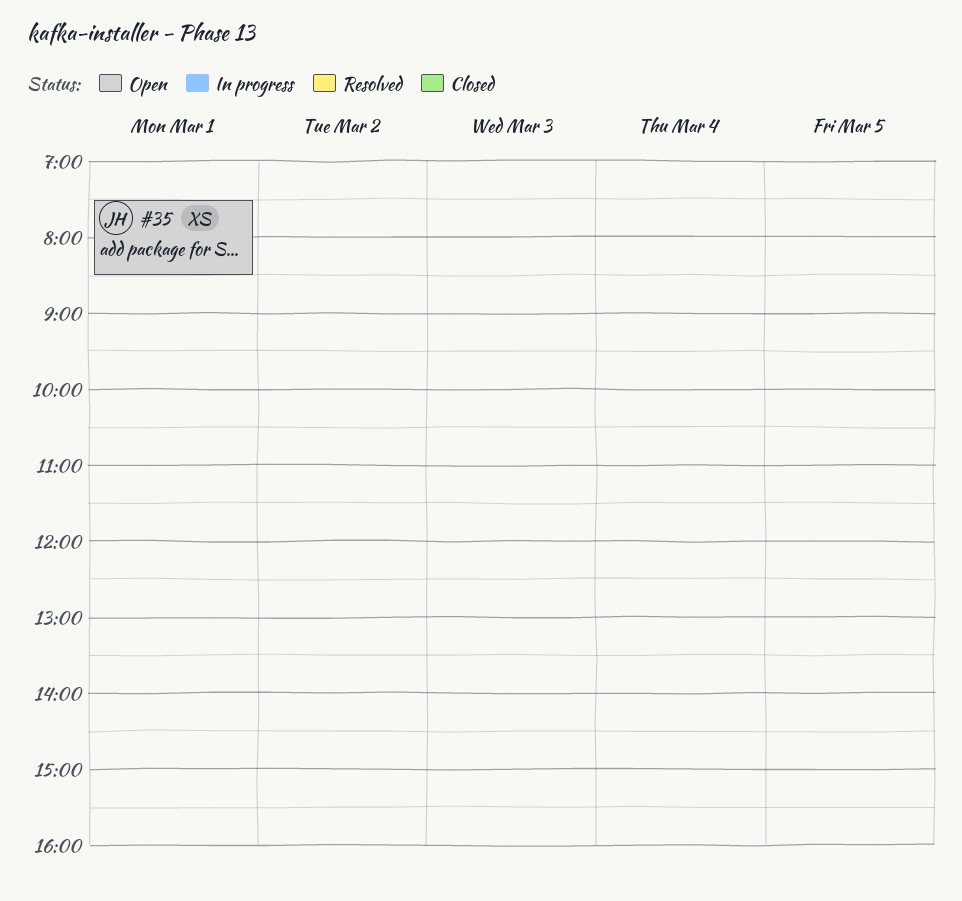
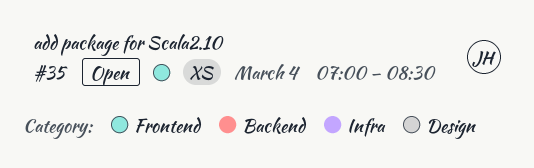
#35, day: Mar 1 -> Mar 4
#35, begins: 07:30 -> 07:00

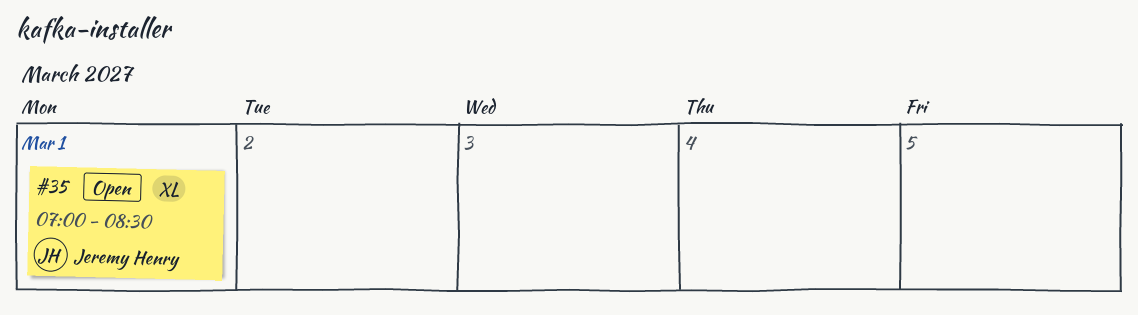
#35, estimate: XS -> XL
#35, day: Mar 4 -> Mar 1

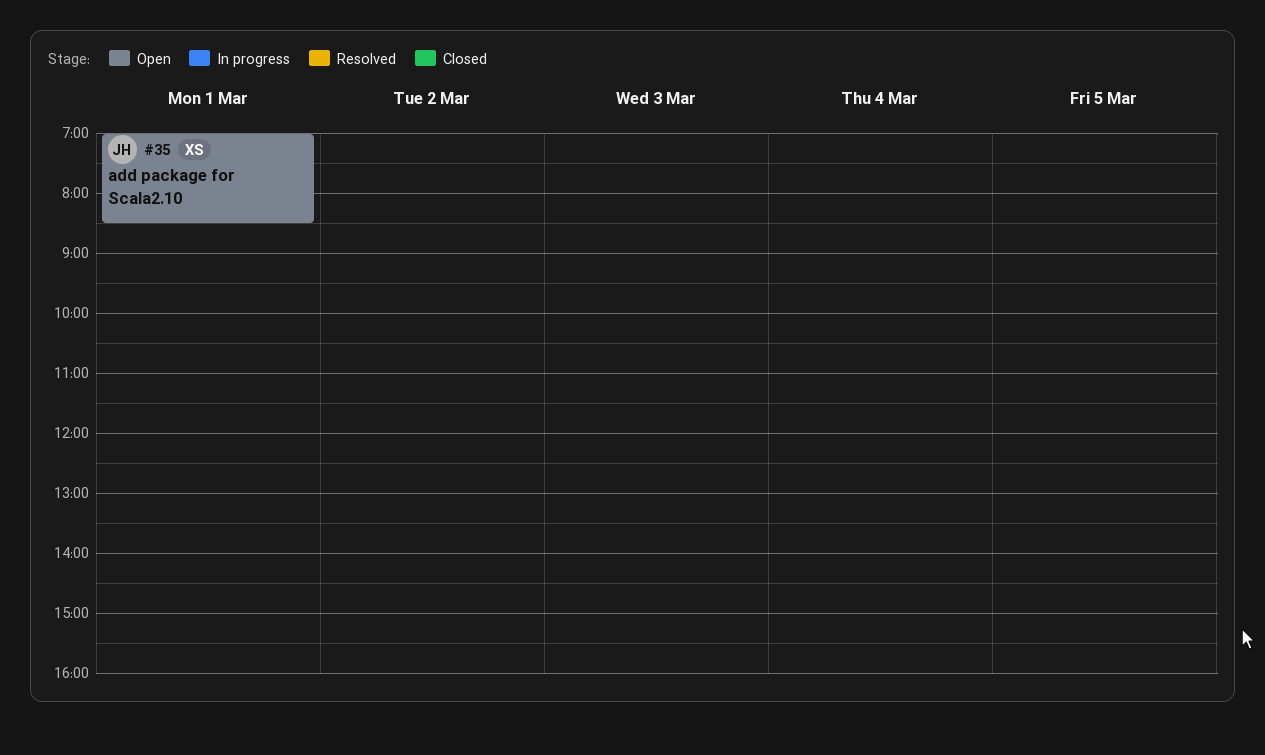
#35, estimate: XL -> XS

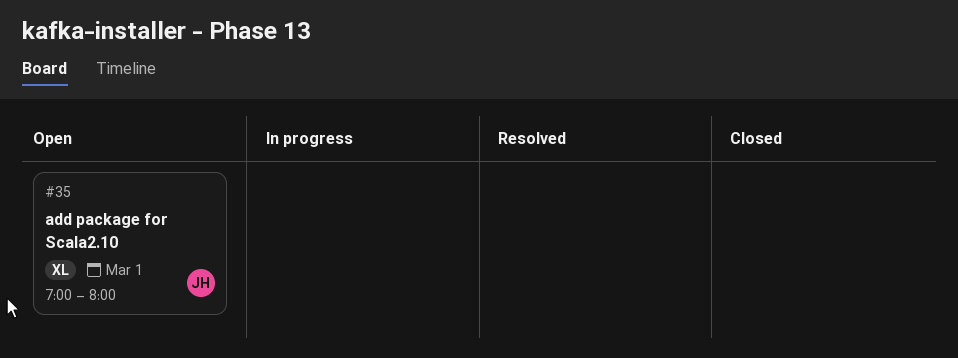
#35, estimate: XS -> XL
#35, ends: 08:30 -> 08:00

